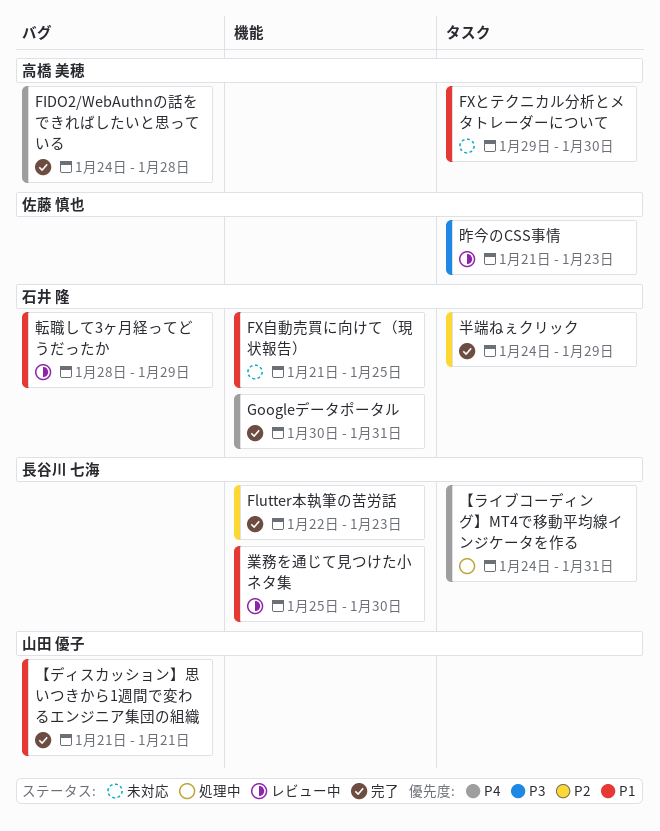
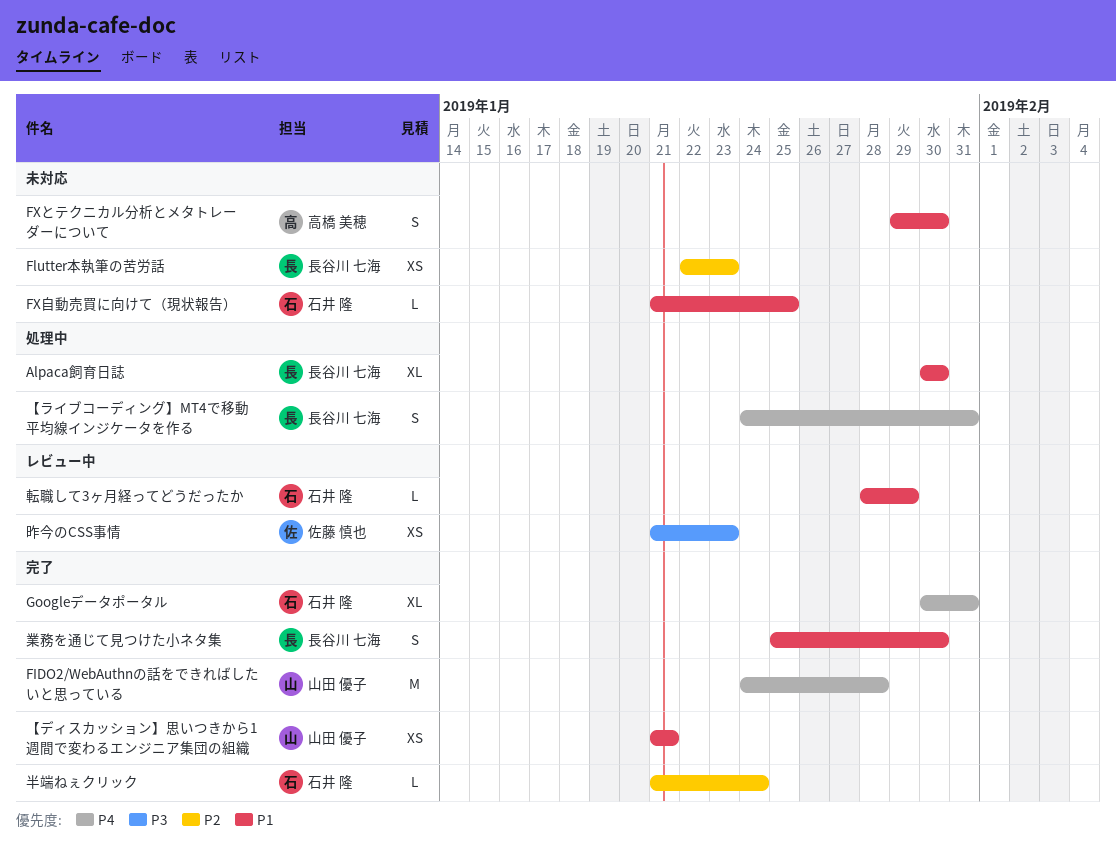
Alpaca飼育日誌: none -> present
FIDO2/WebAuthnの話をできればしたいと思っている, owner: 高橋 美穂 -> 山田 優子
Flutter本執筆の苦労話, status: 完了 -> 未対応
半端ねぇクリック, start: Jan 24 -> Jan 21
半端ねぇクリック, due: Jan 29 -> Jan 24
業務を通じて見つけた小ネタ集, status: レビュー中 -> 完了

